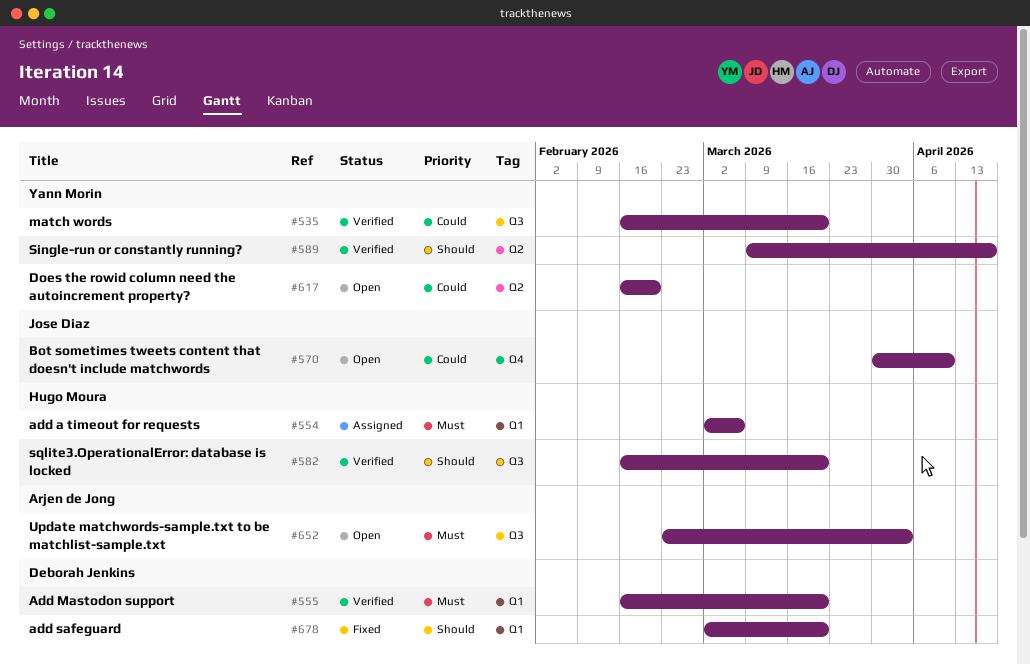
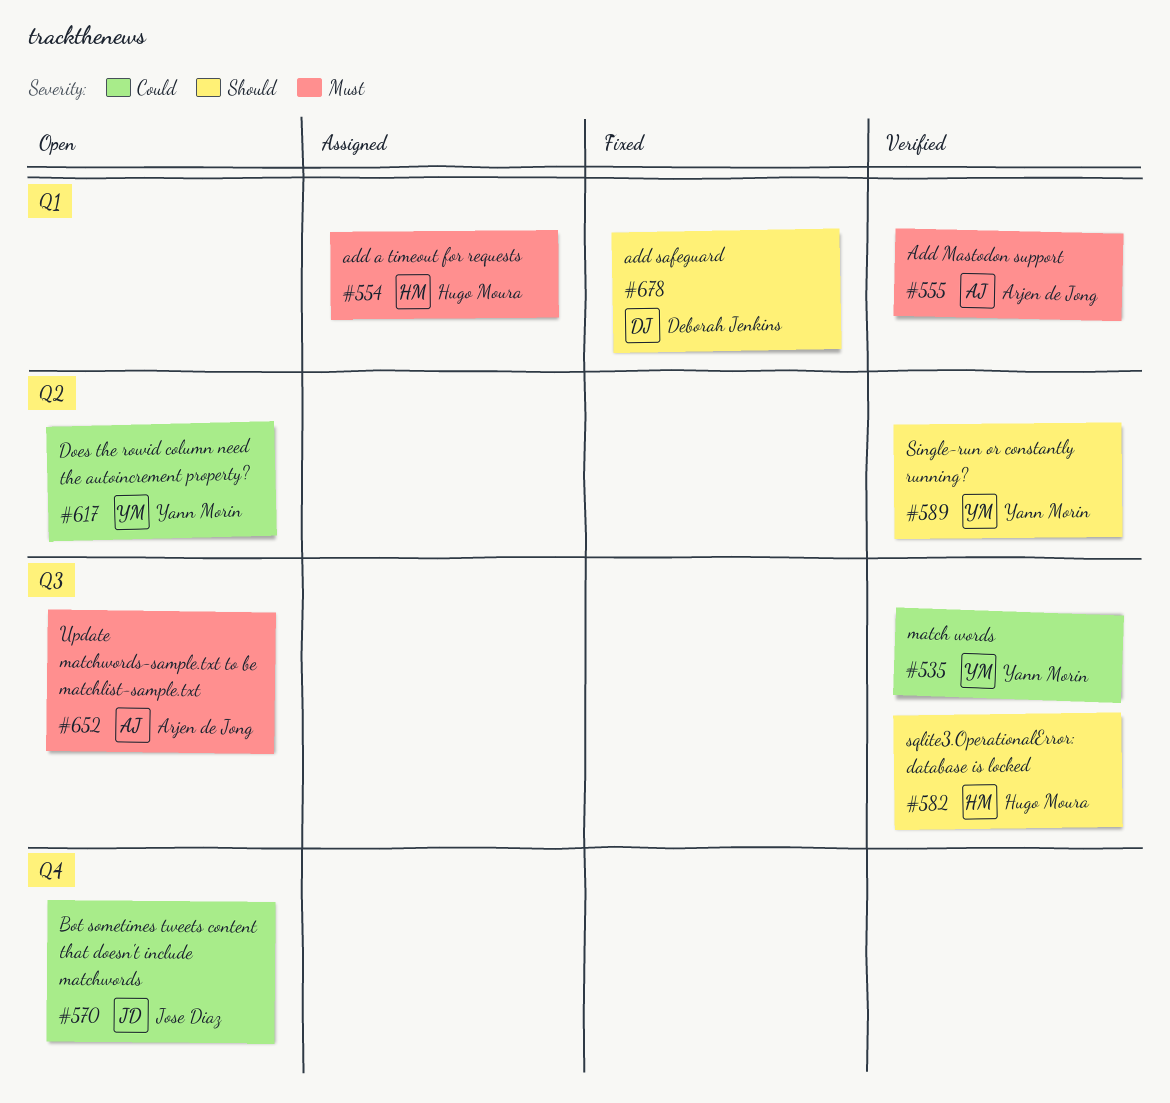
#555, owner: Deborah Jenkins -> Arjen de Jong

